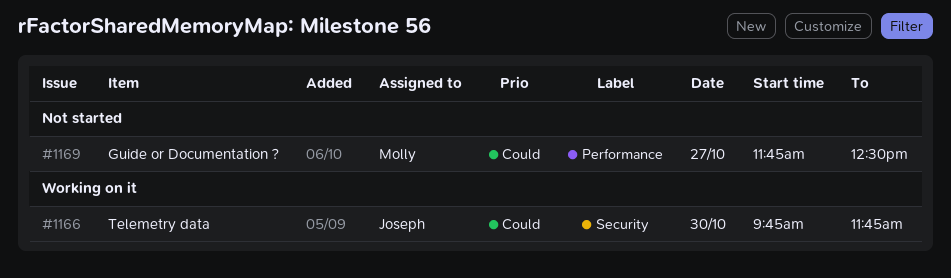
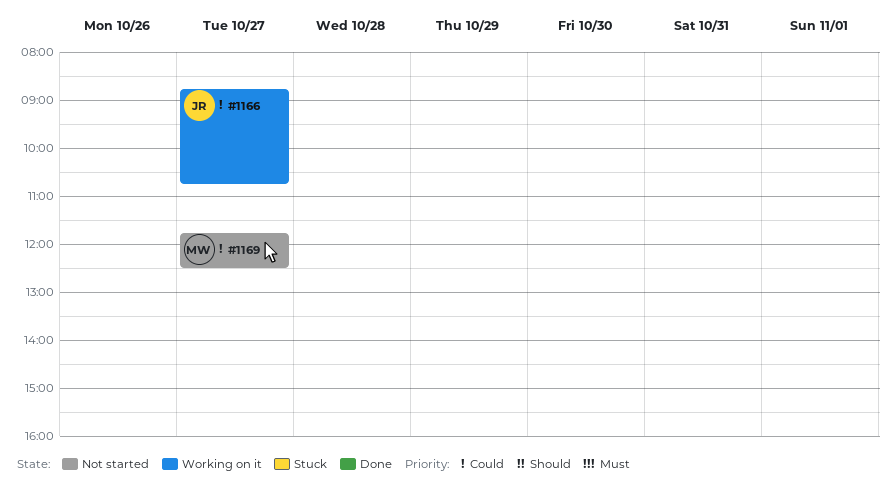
#1166, day: Oct 30 -> Oct 27
#1166, begins: 09:45 -> 08:45
#1166, ends: 11:45 -> 10:45

